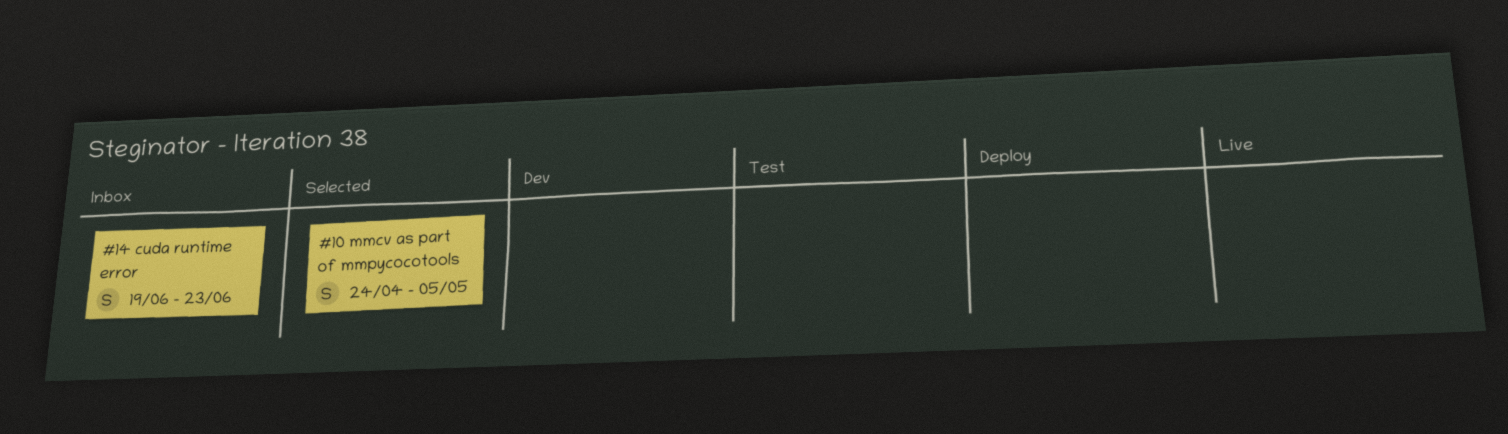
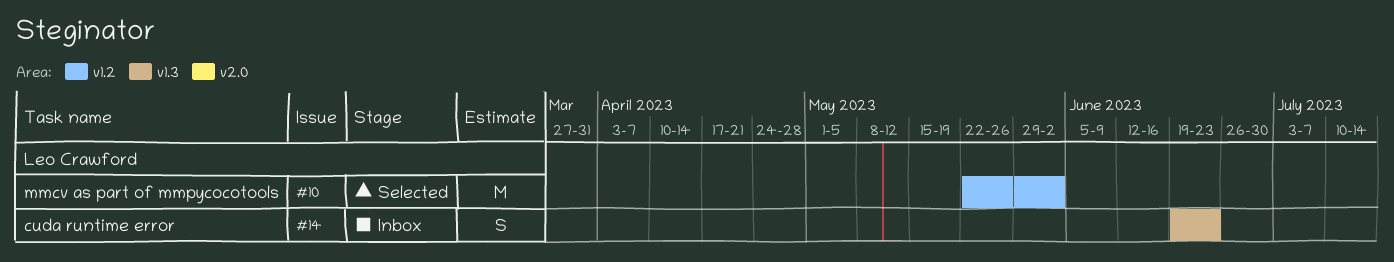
#10, estimate: S -> M
#10, start: Apr 24 -> May 22
#10, due: May 5 -> Jun 2

